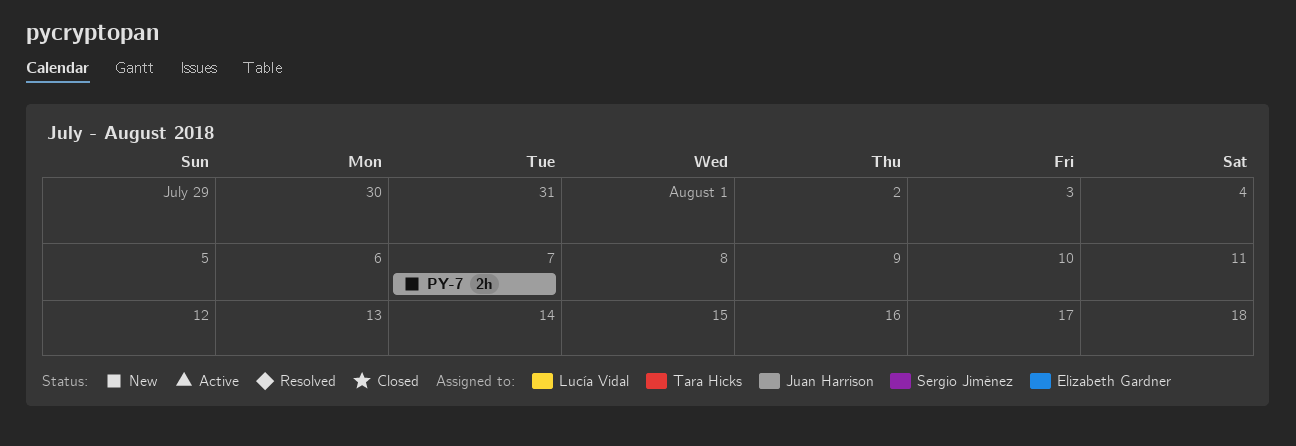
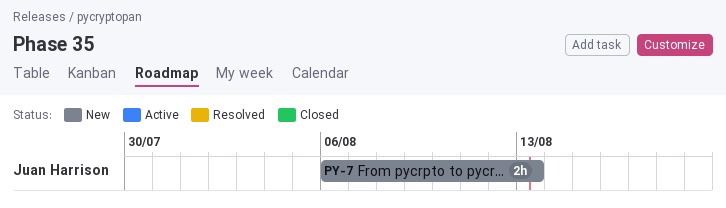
PY-7, start: Aug 7 -> Aug 6
PY-7, due: Aug 7 -> Aug 13

